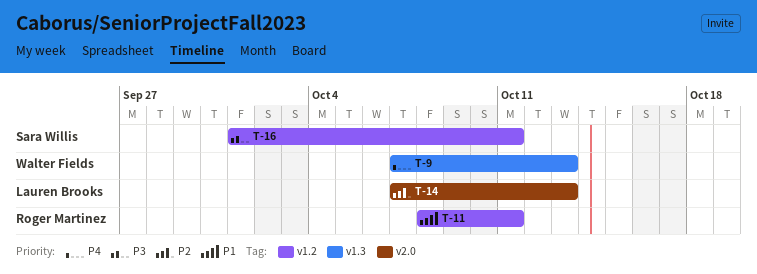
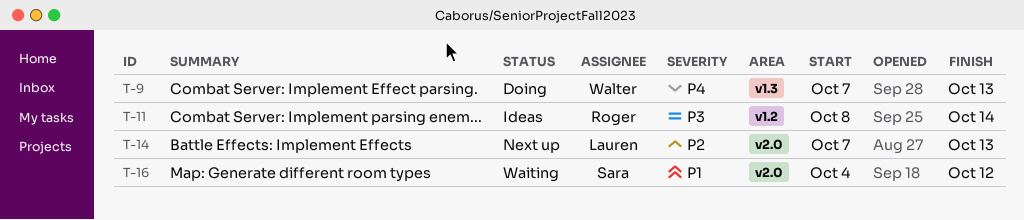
T-11, priority: P1 -> P3
T-11, due: Oct 11 -> Oct 14
T-16, priority: P3 -> P1
T-16, label: v1.2 -> v2.0
T-16, start: Oct 1 -> Oct 4
T-16, due: Oct 11 -> Oct 12

